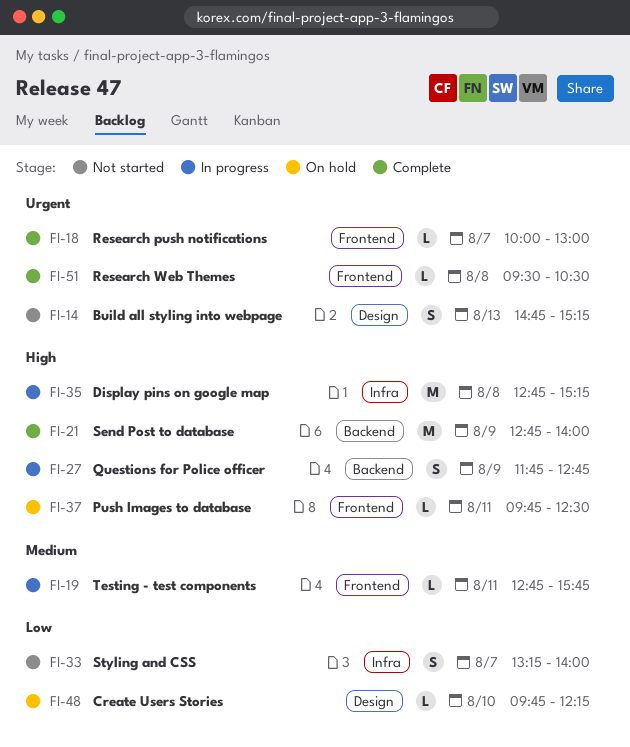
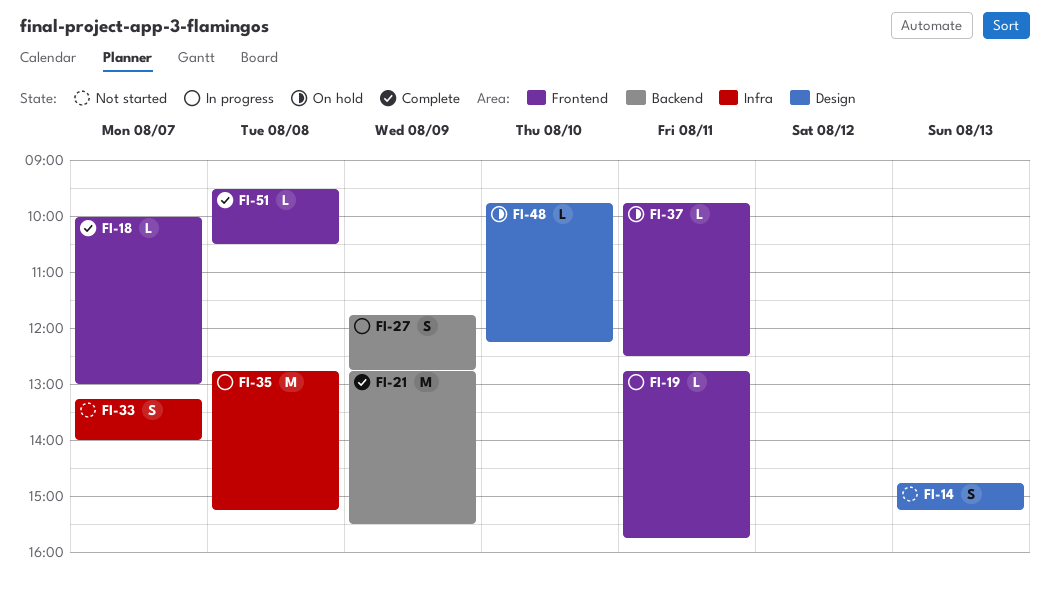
FI-21, ends: 14:00 -> 15:30

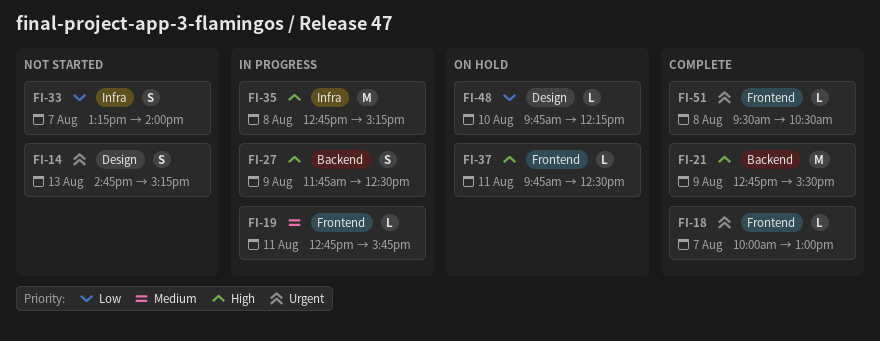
FI-27, ends: 12:45 -> 12:30

